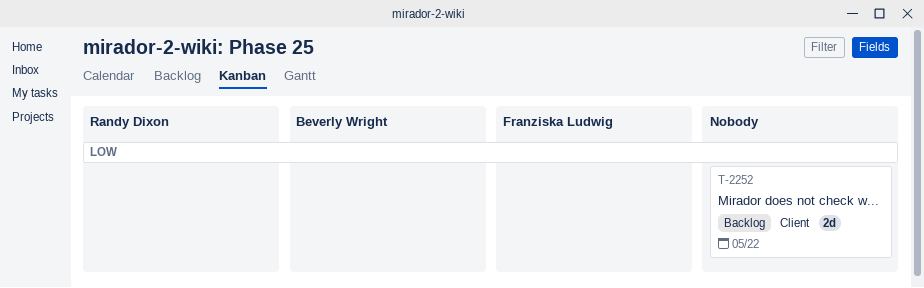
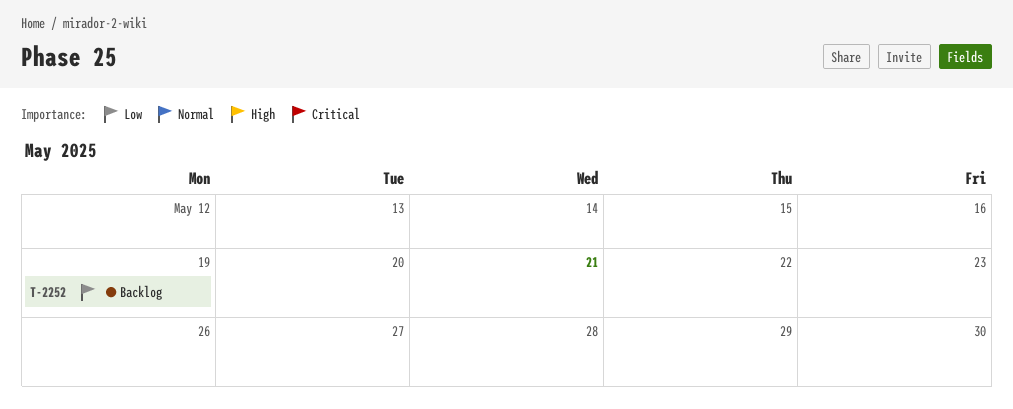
T-2252, due: May 22 -> May 19

